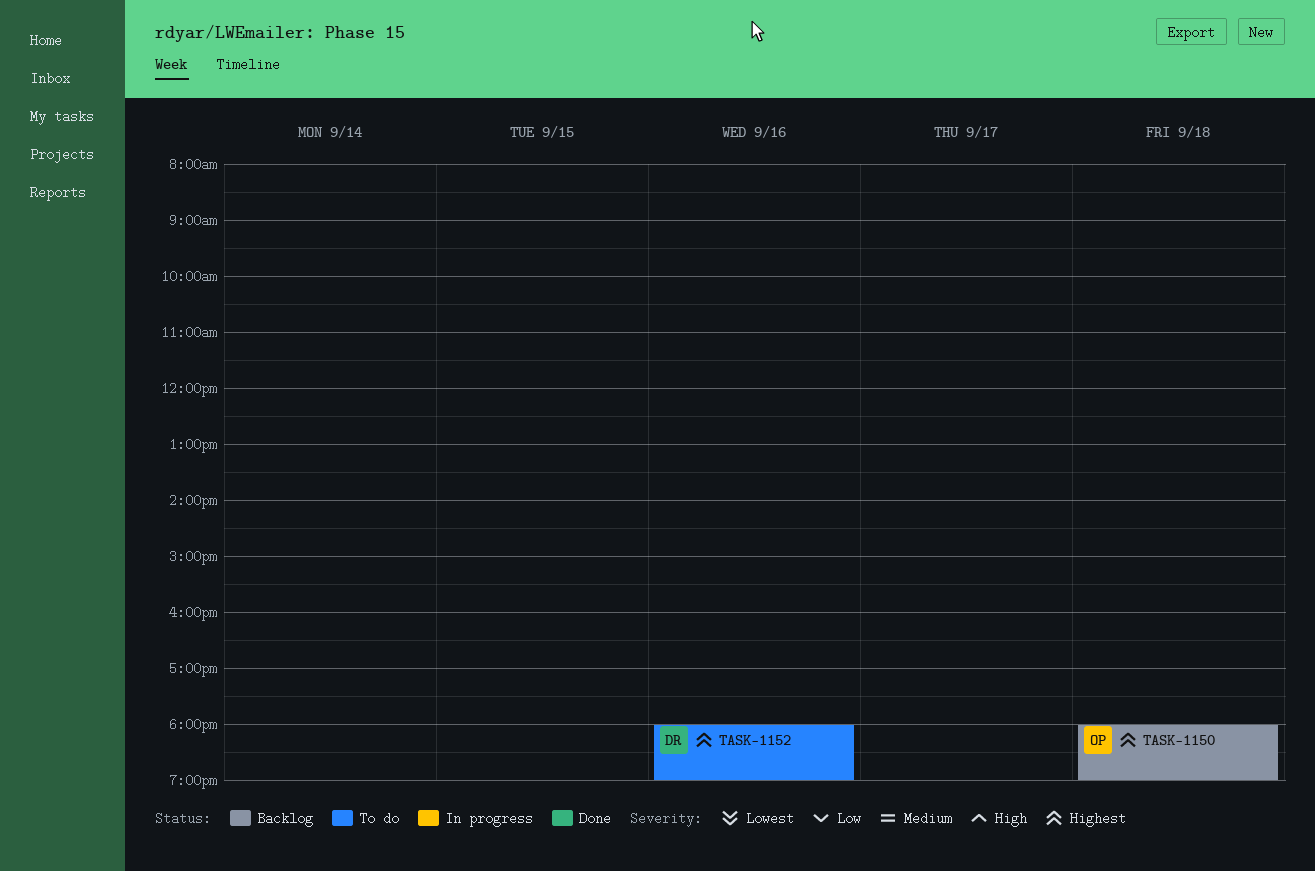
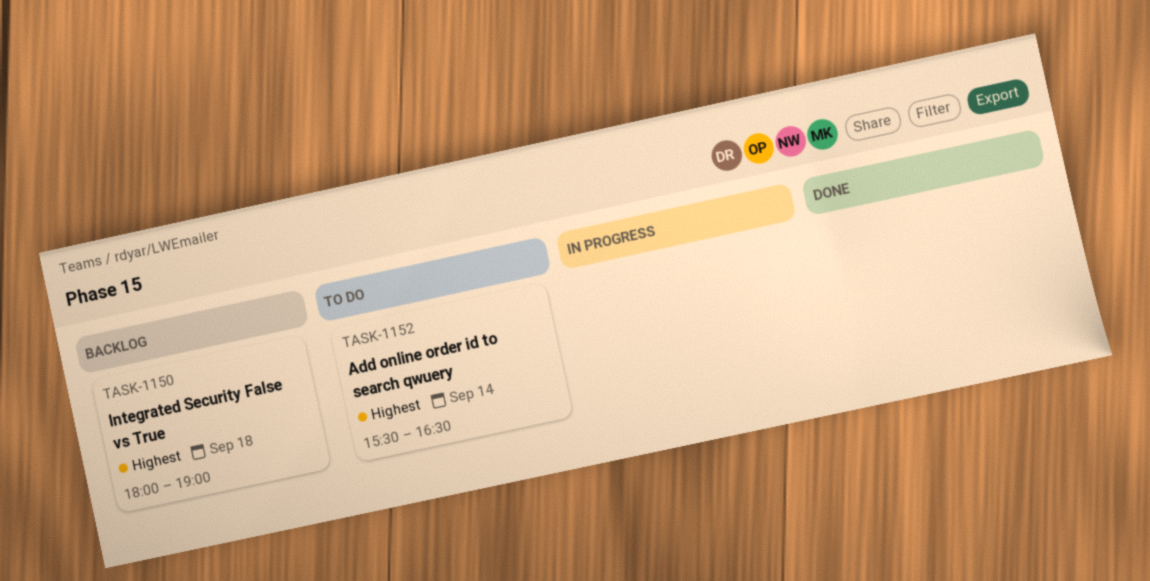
TASK-1152, day: Sep 16 -> Sep 14
TASK-1152, begins: 18:00 -> 15:30
TASK-1152, ends: 19:00 -> 16:30

